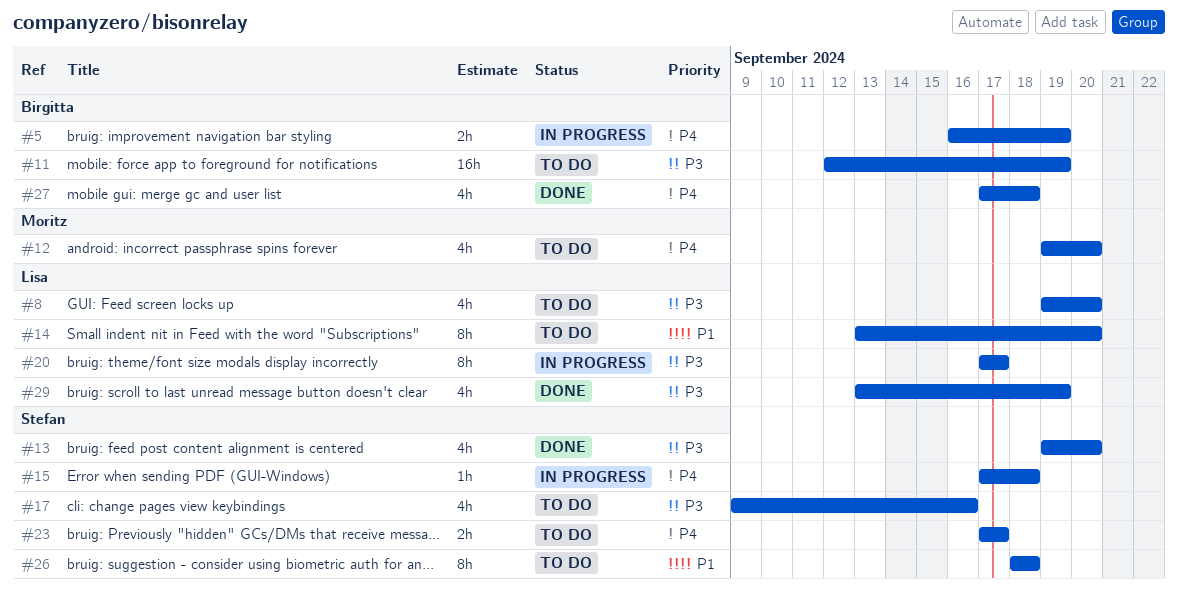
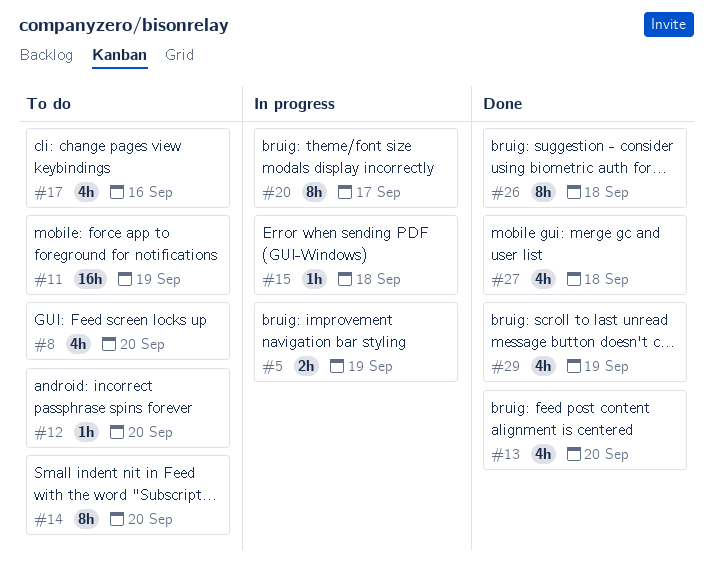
#12, estimate: 4h -> 1h
#23: present -> none
#26, status: To do -> Done

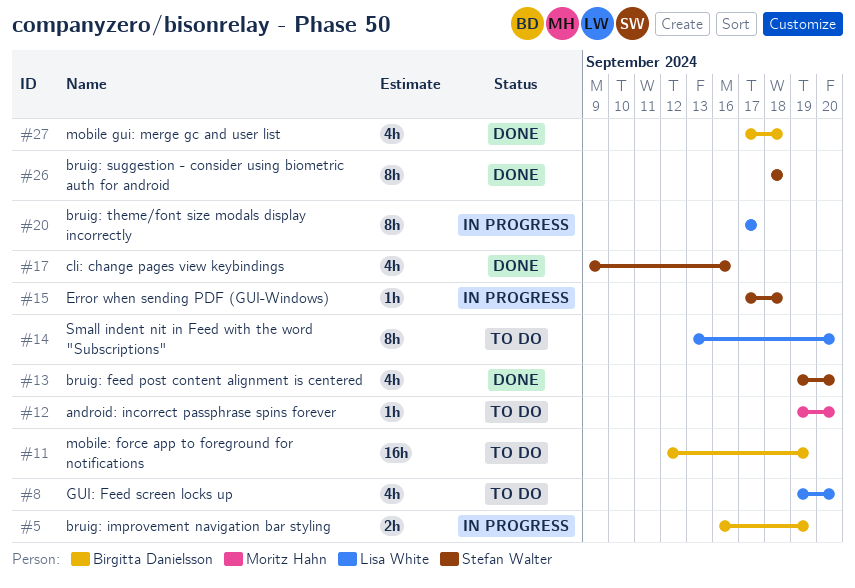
#17, status: To do -> Done
#29: present -> none

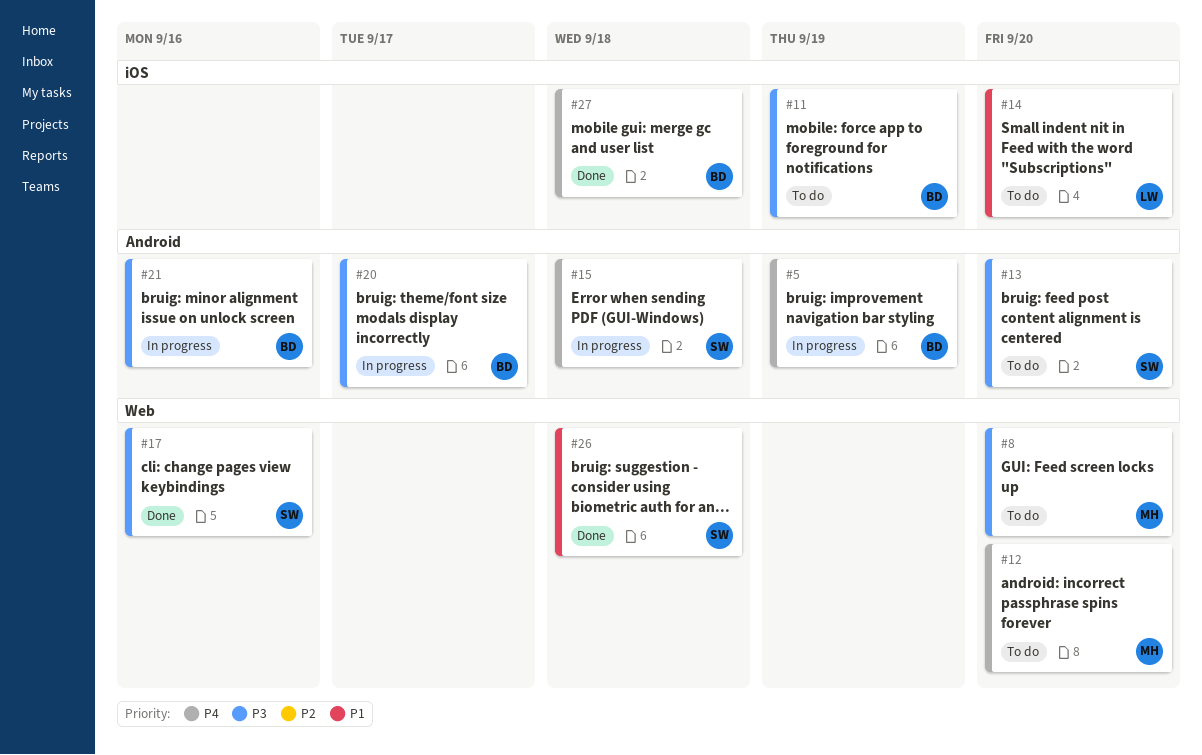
#8, owner: Lisa White -> Moritz Hahn
#13, status: Done -> To do
#20, owner: Lisa White -> Birgitta Danielsson
#21: none -> present

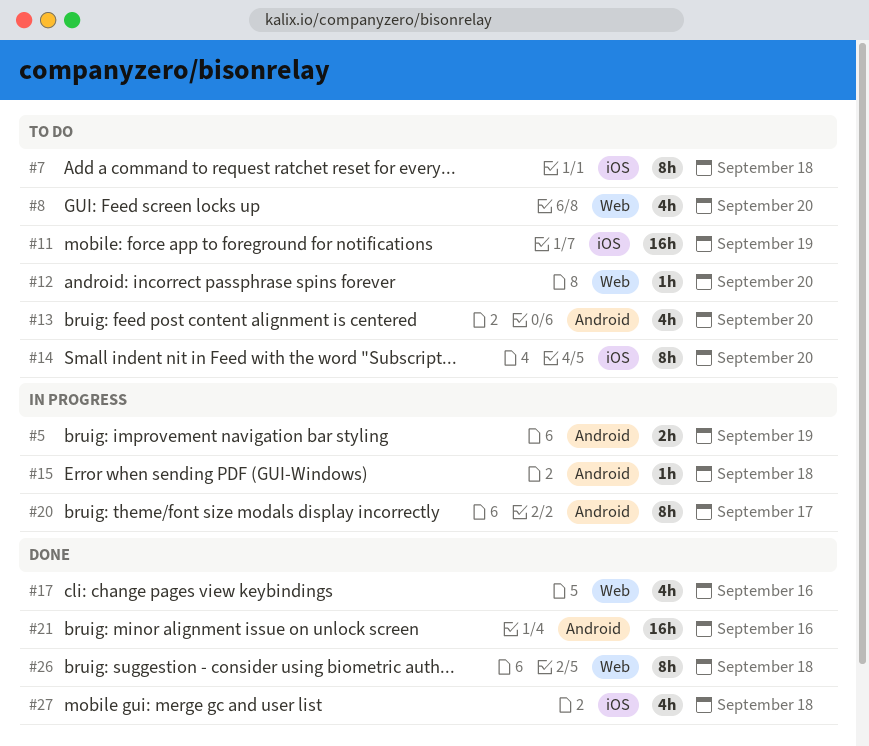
#7: none -> present
#21, status: In progress -> Done

